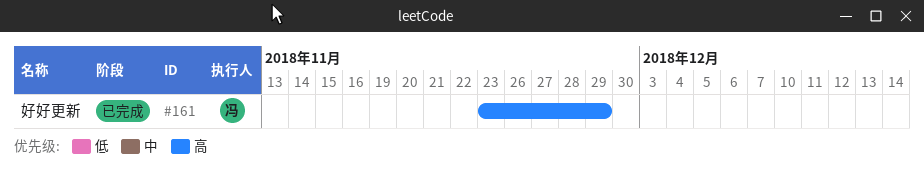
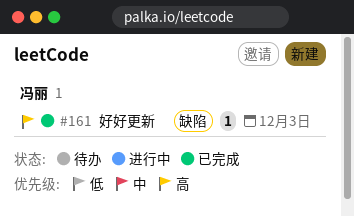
#161, due: Nov 29 -> Dec 3

